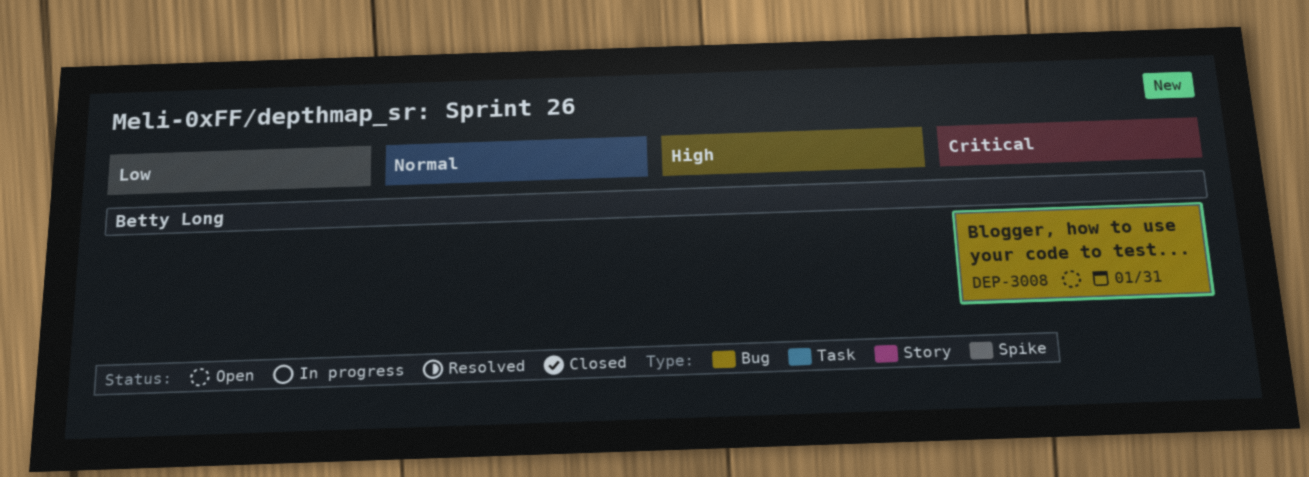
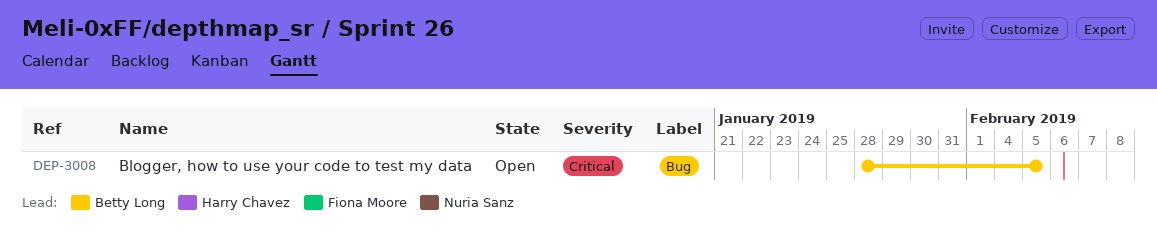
DEP-3008, due: Jan 31 -> Feb 5

